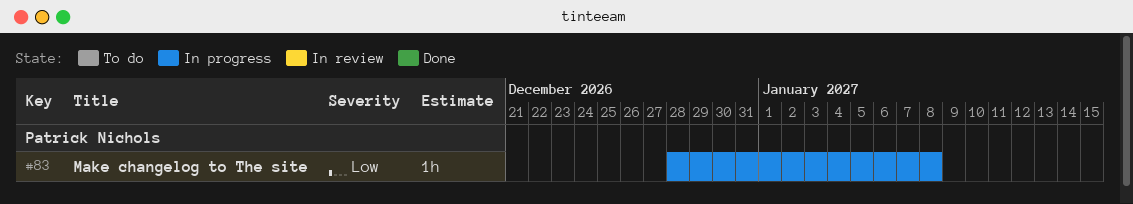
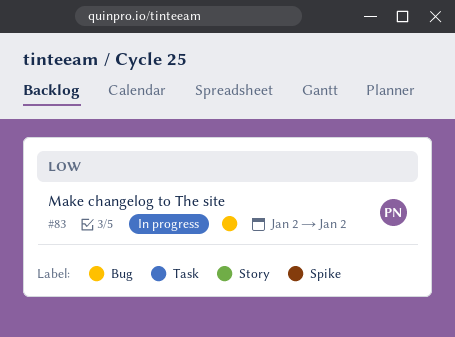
#83, start: Dec 28 -> Jan 2
#83, due: Jan 8 -> Jan 2

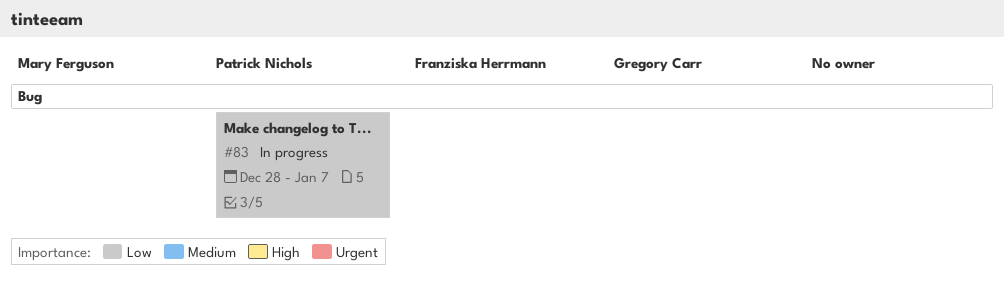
#83, start: Jan 2 -> Dec 28
#83, due: Jan 2 -> Jan 7

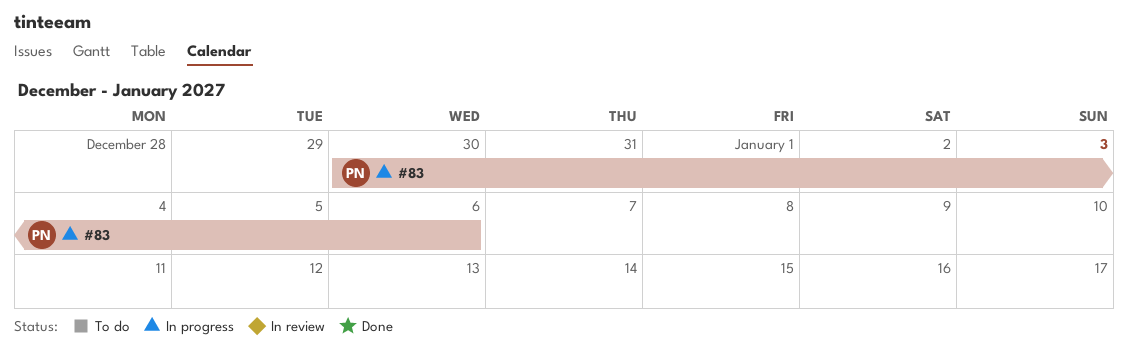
#83, start: Dec 28 -> Dec 30
#83, due: Jan 7 -> Jan 6

